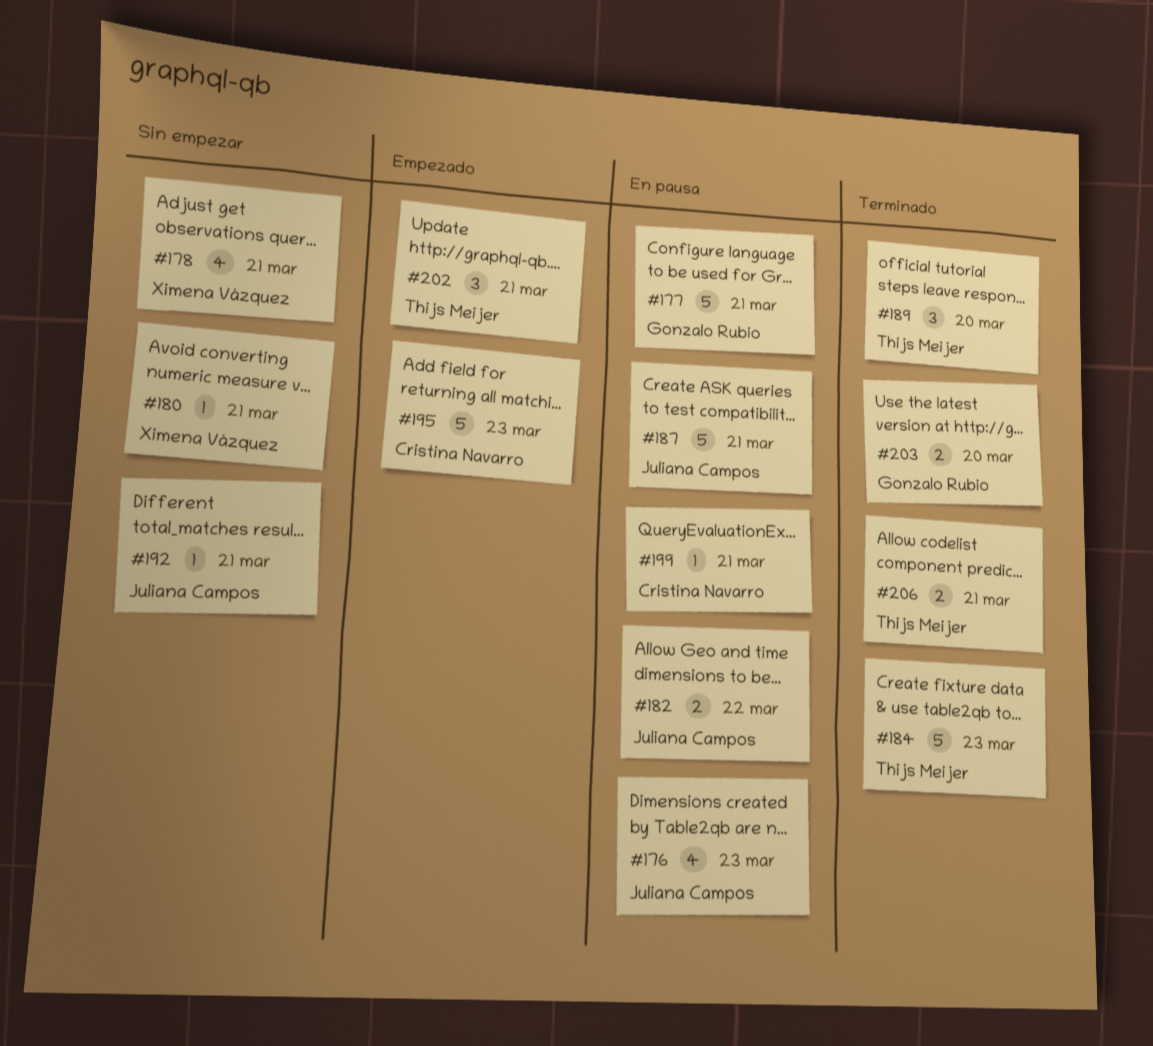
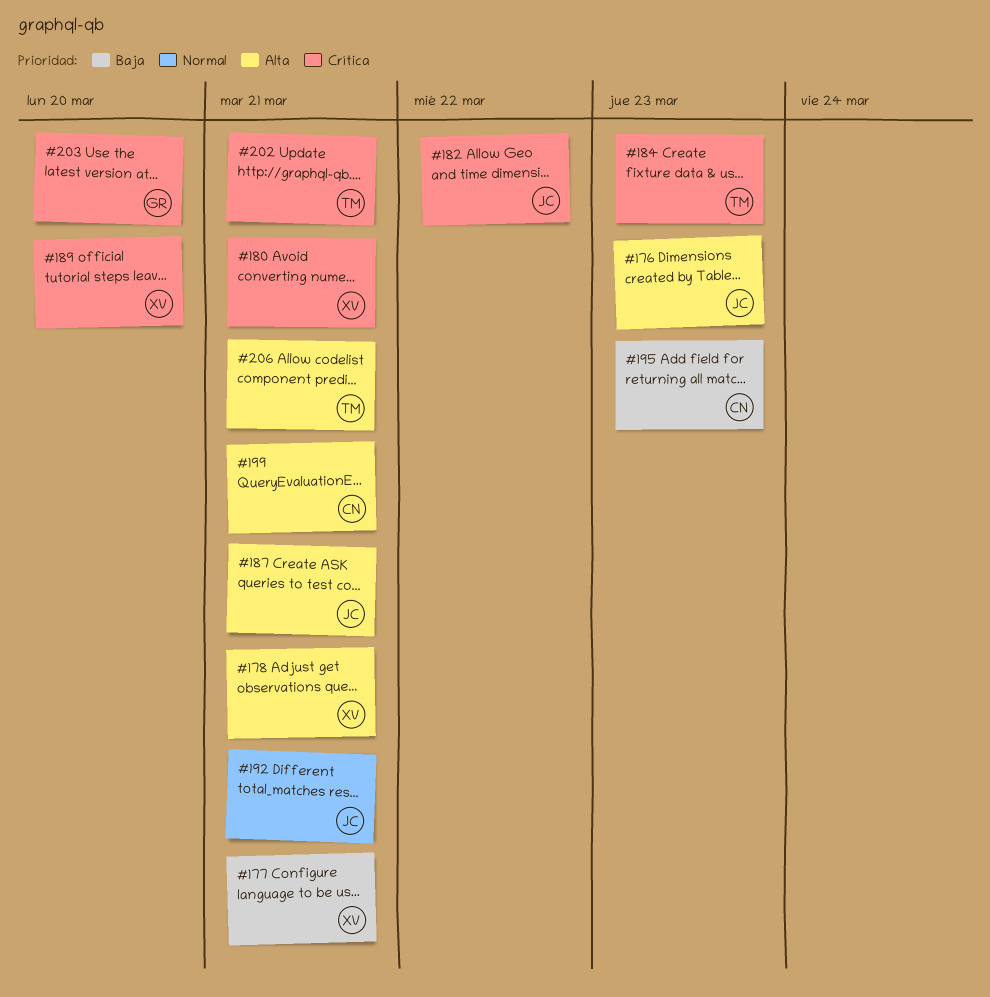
#177, owner: Gonzalo Rubio -> Ximena Vázquez
#189, owner: Thijs Meijer -> Ximena Vázquez

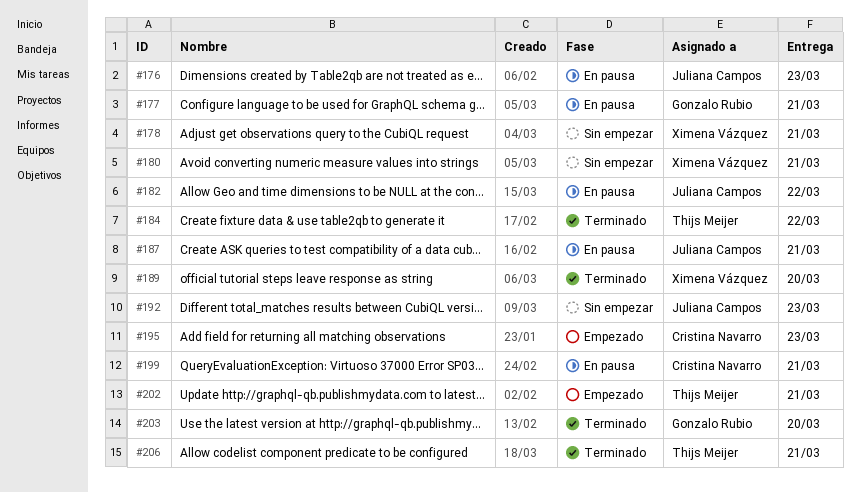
#177, owner: Ximena Vázquez -> Gonzalo Rubio
#184, due: Mar 23 -> Mar 22
#192, due: Mar 21 -> Mar 23

